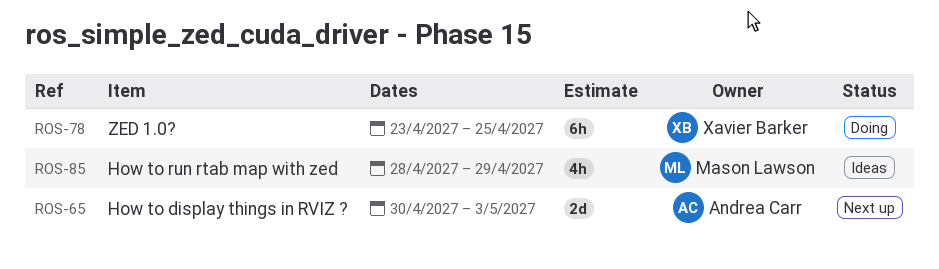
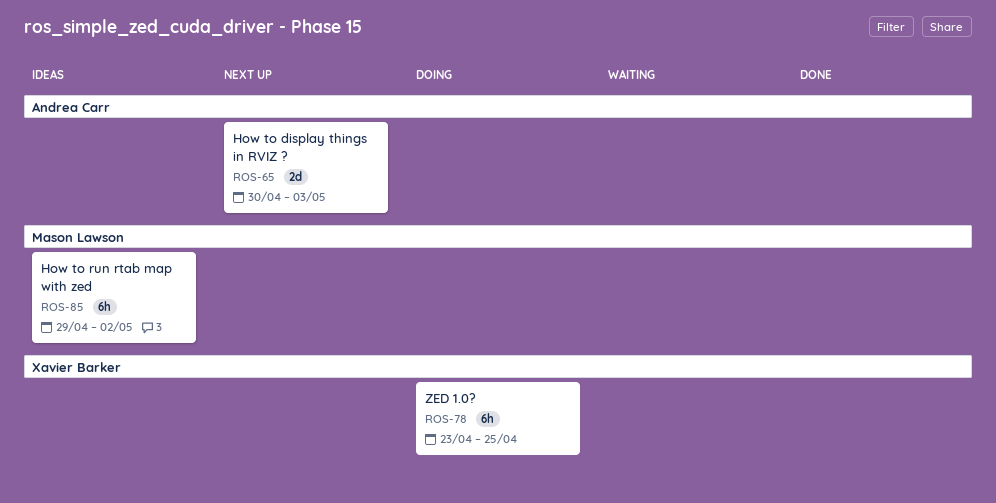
ROS-85, estimate: 4h -> 6h
ROS-85, start: Apr 28 -> Apr 29
ROS-85, due: Apr 29 -> May 2

